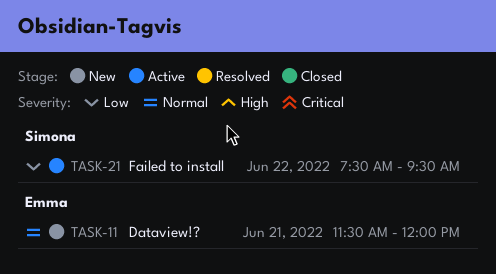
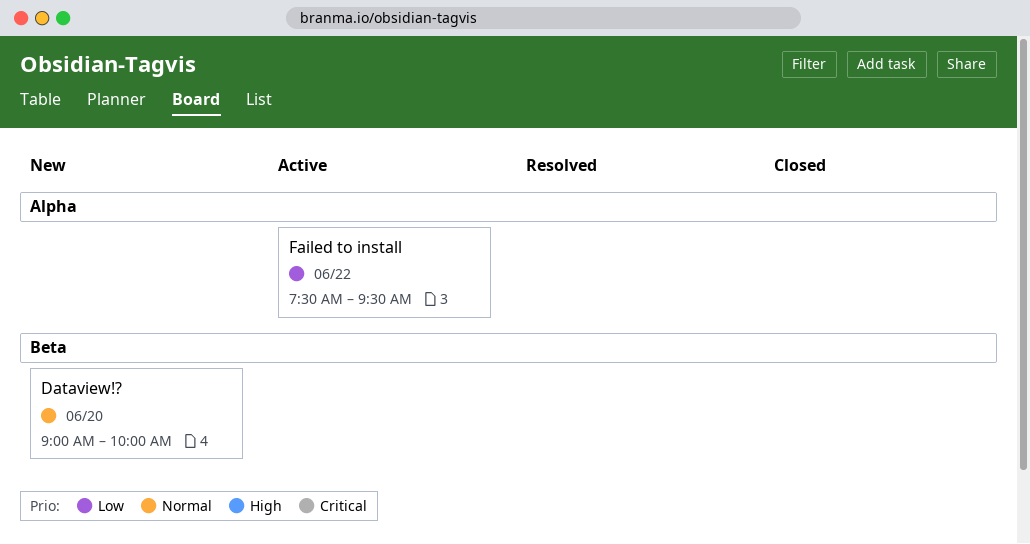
Dataview!?, day: Jun 21 -> Jun 20
Dataview!?, begins: 11:30 -> 09:00
Dataview!?, ends: 12:00 -> 10:00

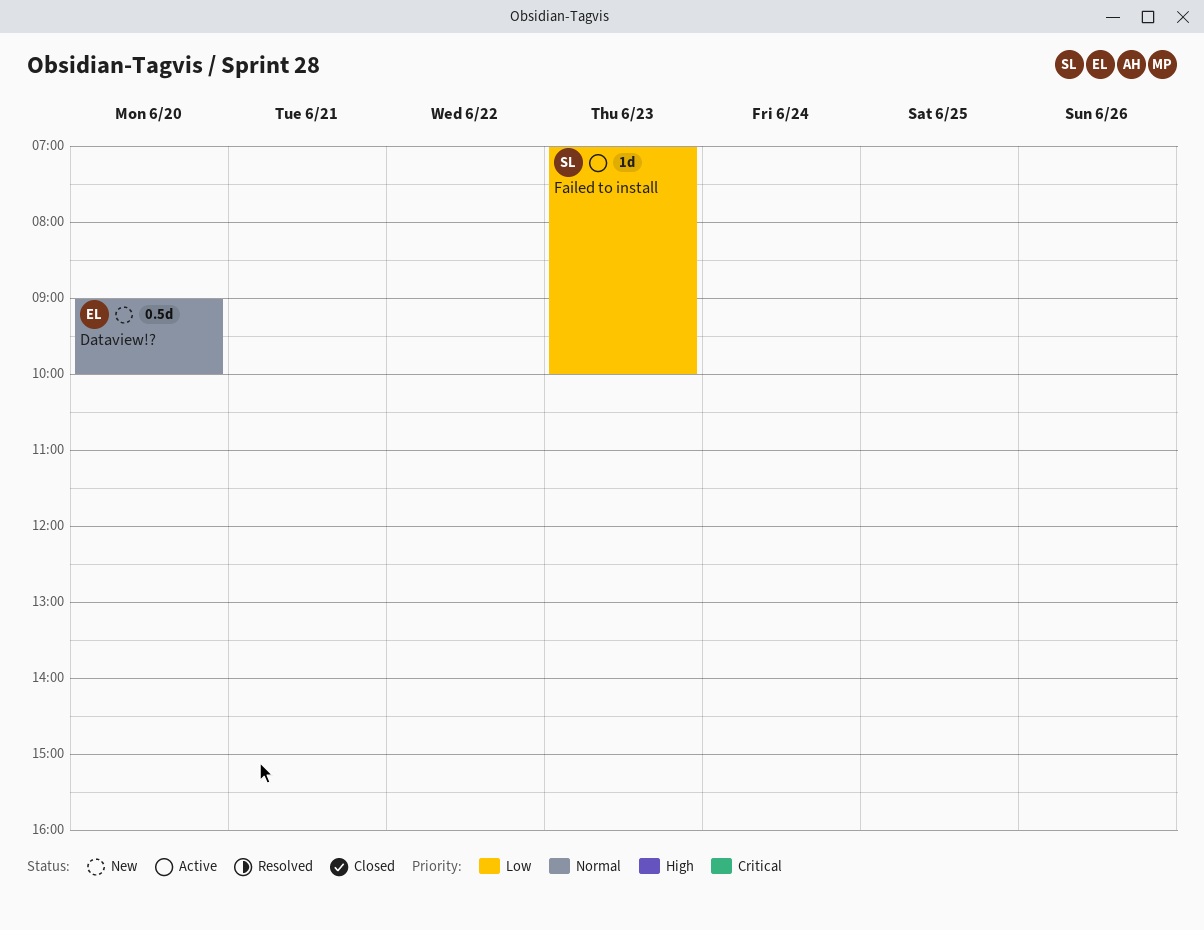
Failed to install, day: Jun 22 -> Jun 23
Failed to install, begins: 07:30 -> 07:00
Failed to install, ends: 09:30 -> 10:00

